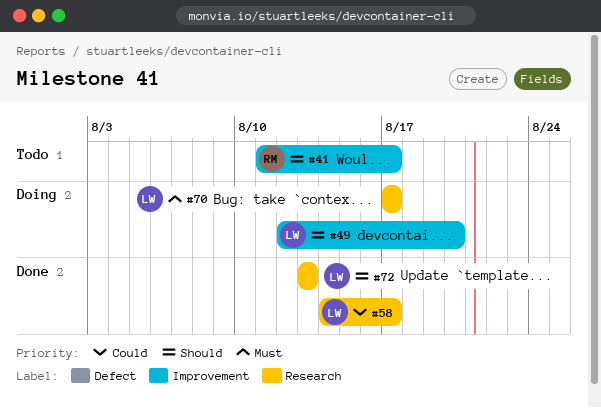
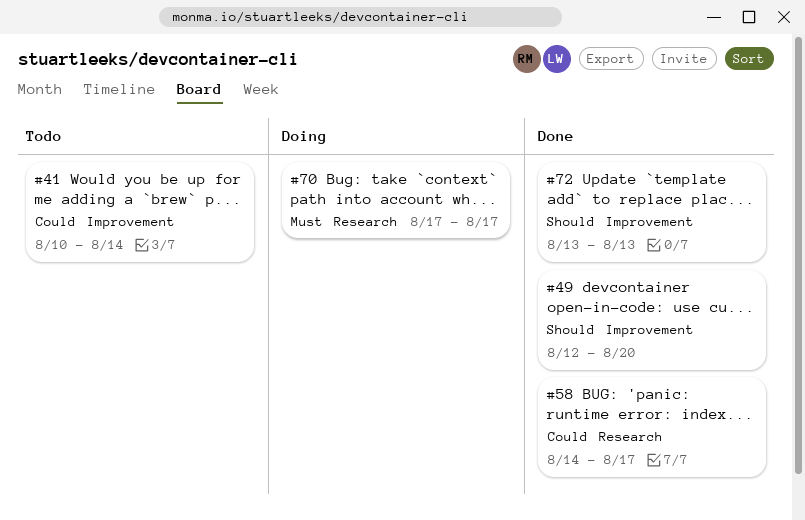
#41, priority: Should -> Could
#41, start: Aug 11 -> Aug 10
#41, due: Aug 17 -> Aug 14
#49, status: Doing -> Done
#72, label: Research -> Improvement

